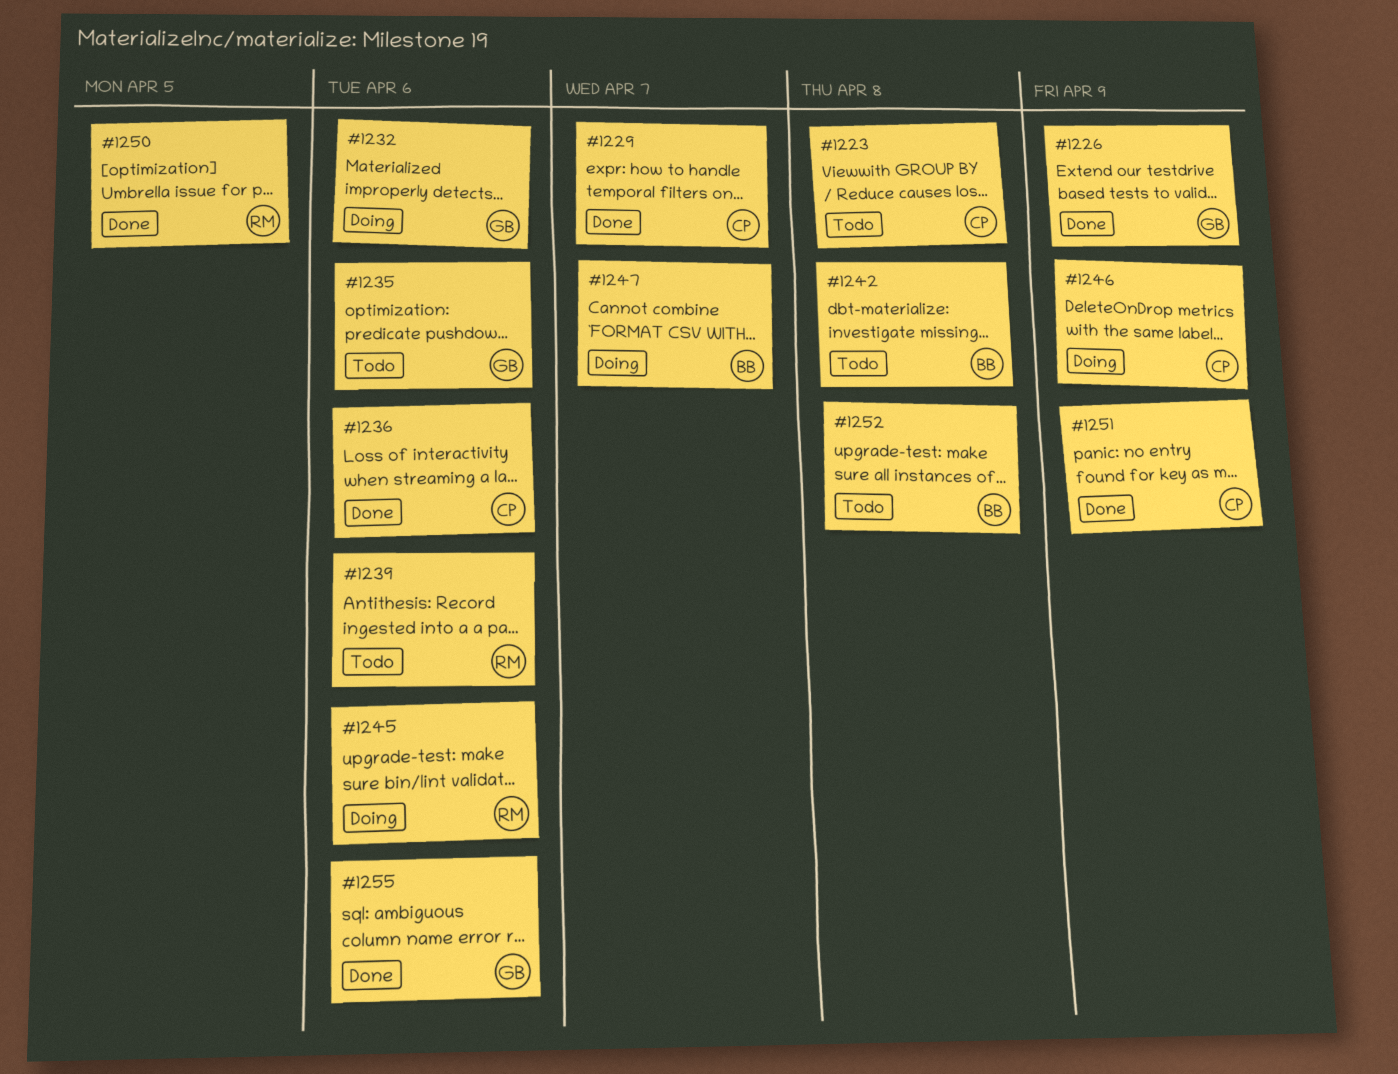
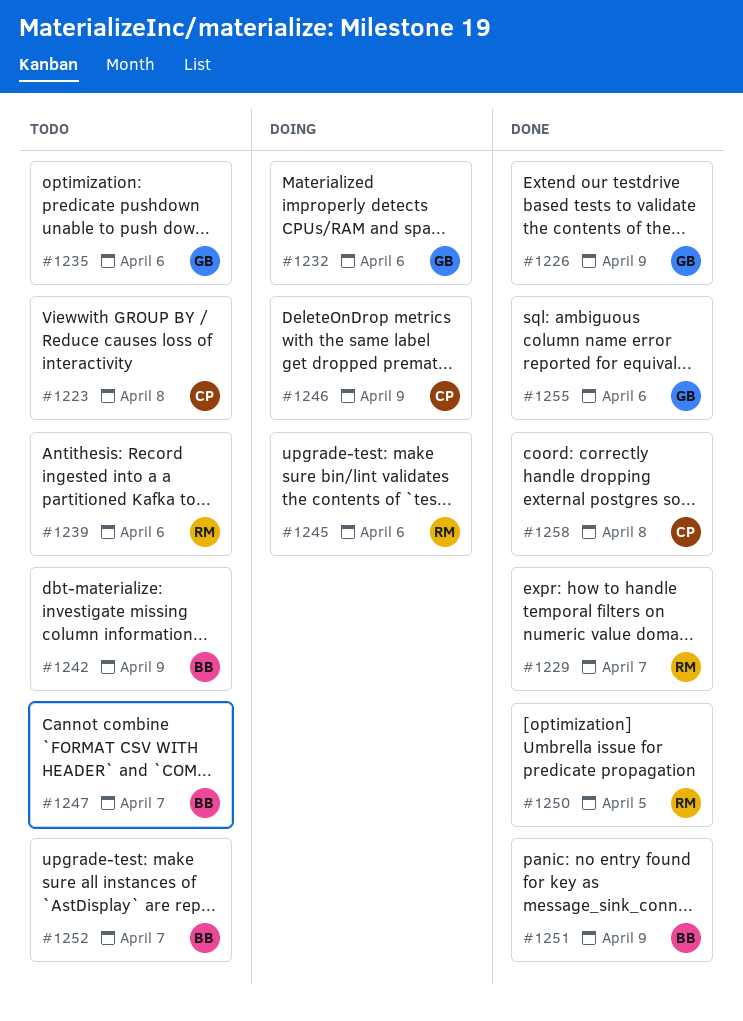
#1229, owner: CP -> RM
#1236: present -> none
#1242, due: Apr 8 -> Apr 9
#1247, status: Doing -> Todo
#1251, owner: CP -> BB
#1252, due: Apr 8 -> Apr 7
#1258: none -> present

